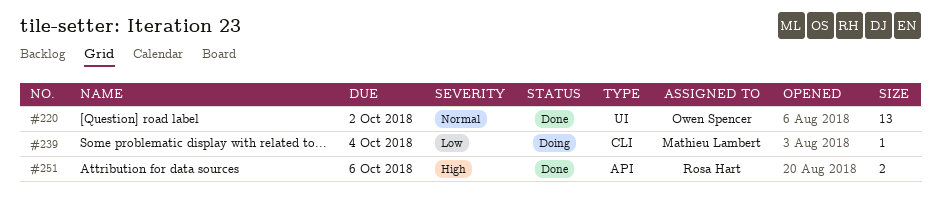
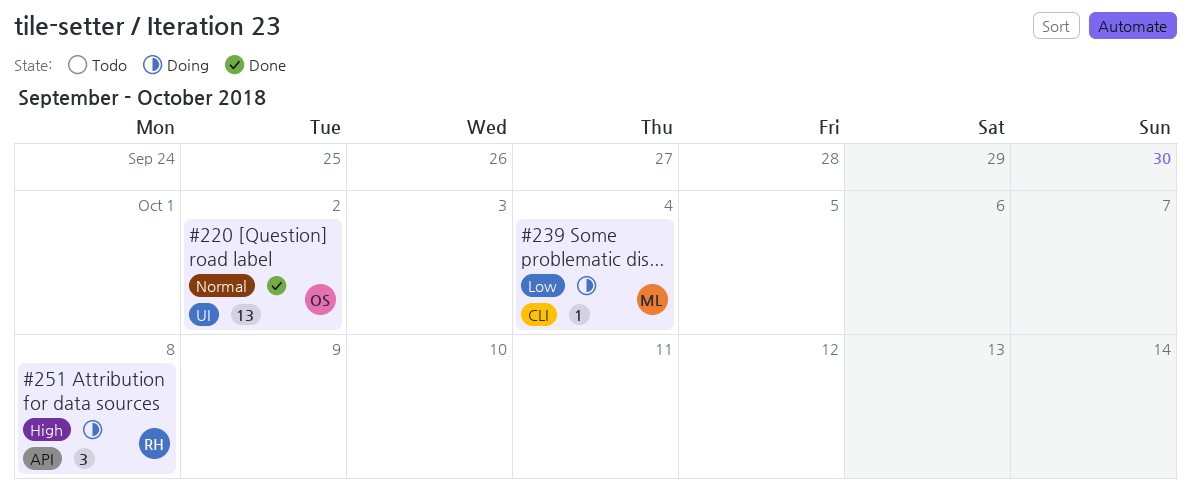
#251, status: Done -> Doing
#251, estimate: 2 -> 3
#251, due: Oct 6 -> Oct 8

